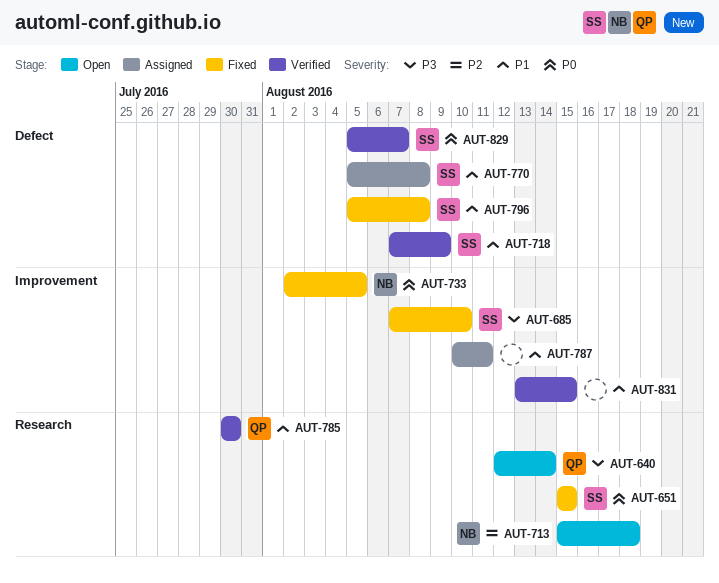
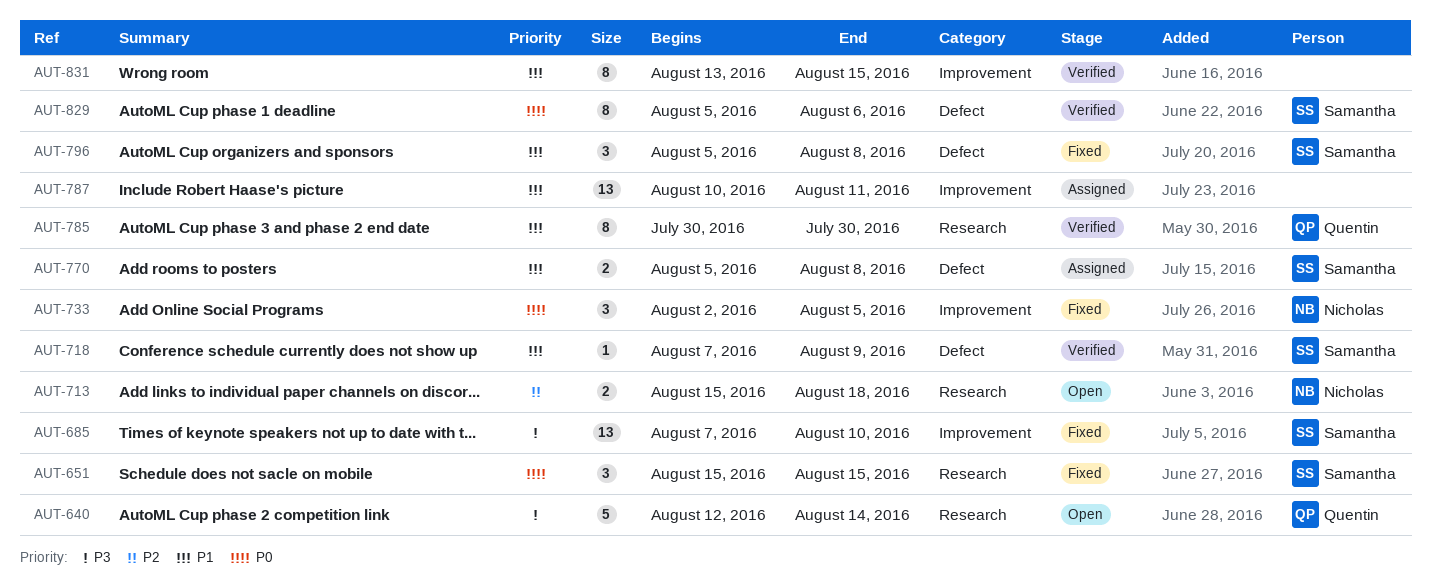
AUT-829, due: Aug 7 -> Aug 6

